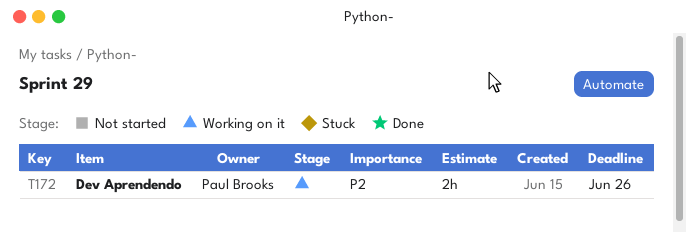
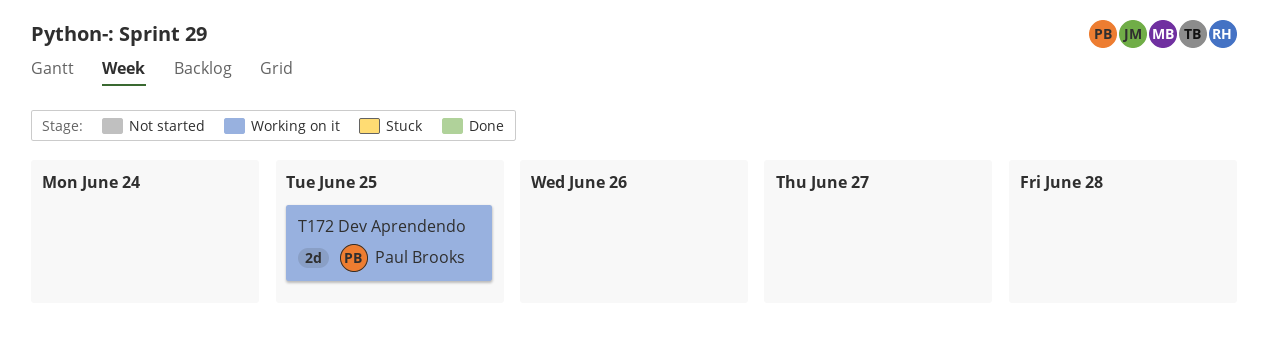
T172, estimate: 2h -> 2d
T172, due: Jun 26 -> Jun 25

